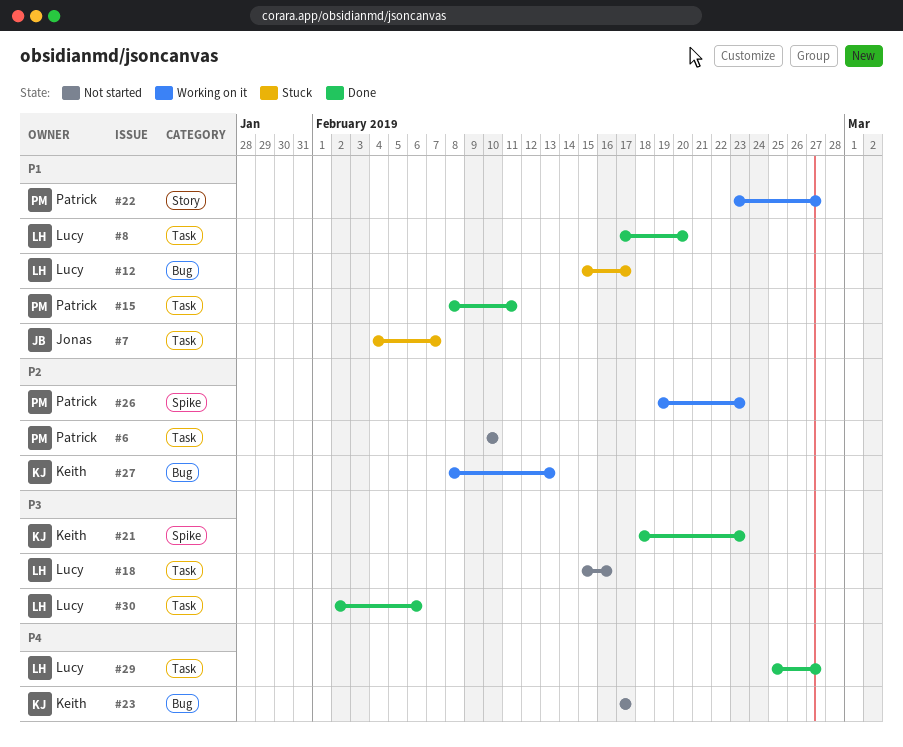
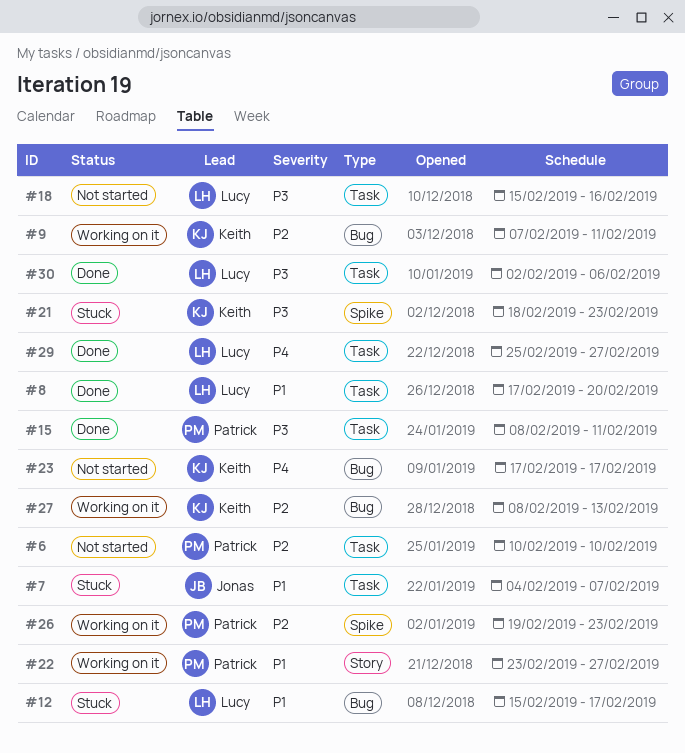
#9: none -> present
#15, priority: P1 -> P3
#21, status: Done -> Stuck

